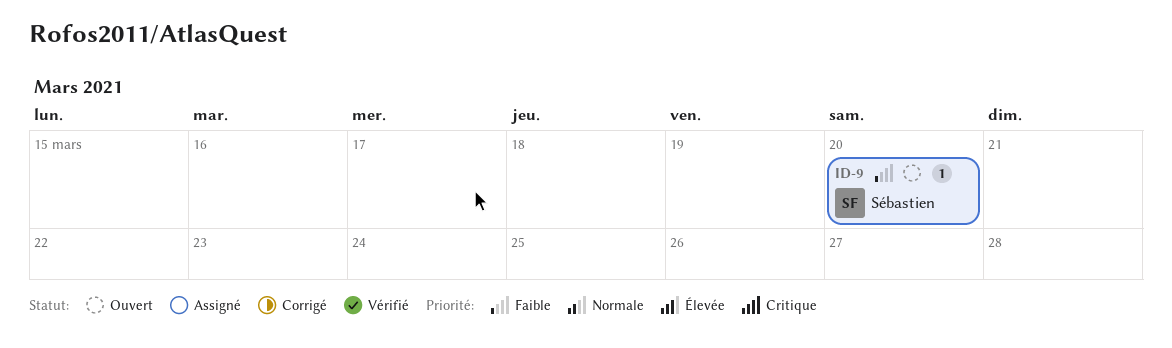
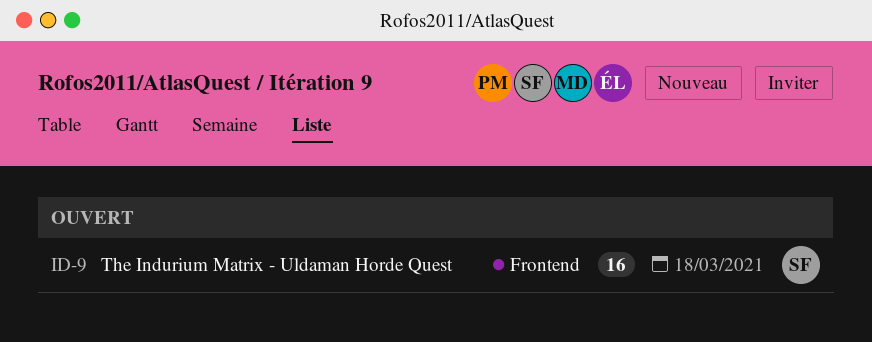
ID-9, estimate: 1 -> 16
ID-9, due: Mar 20 -> Mar 18

